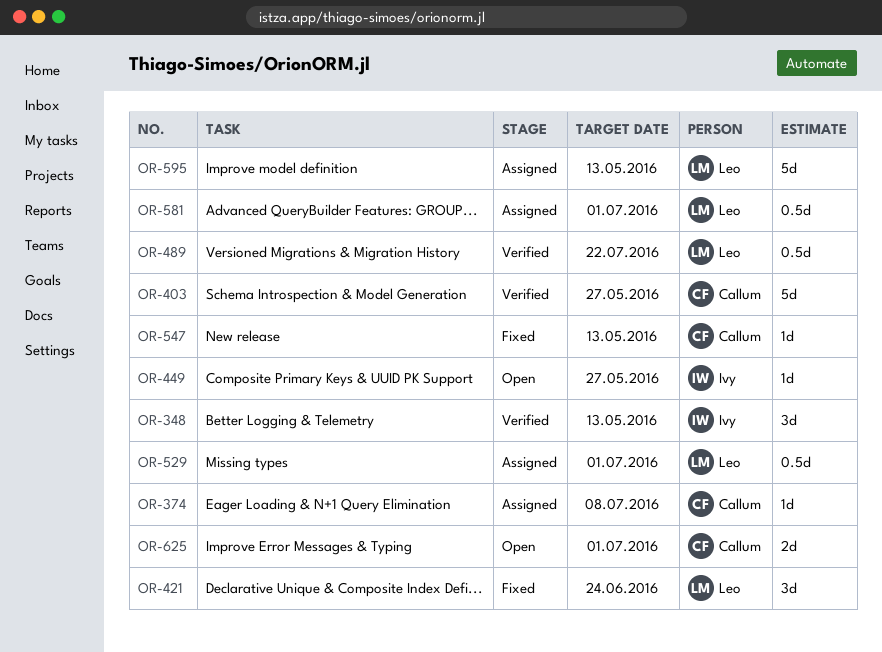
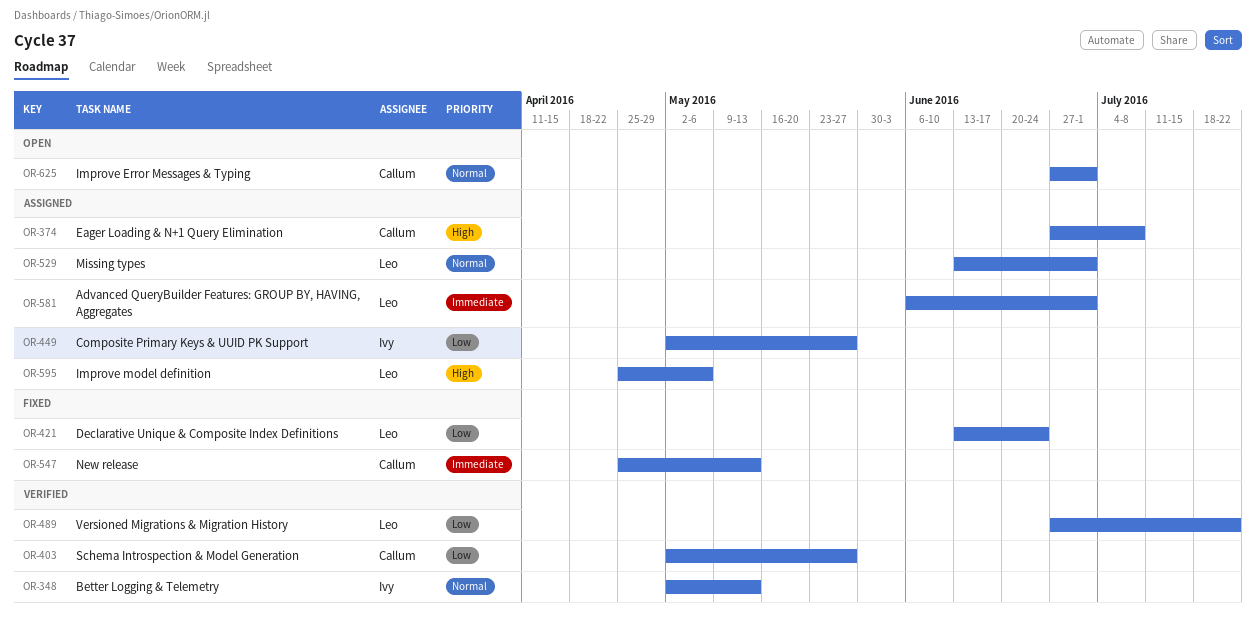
OR-449, status: Open -> Assigned
OR-595, due: May 13 -> May 6

